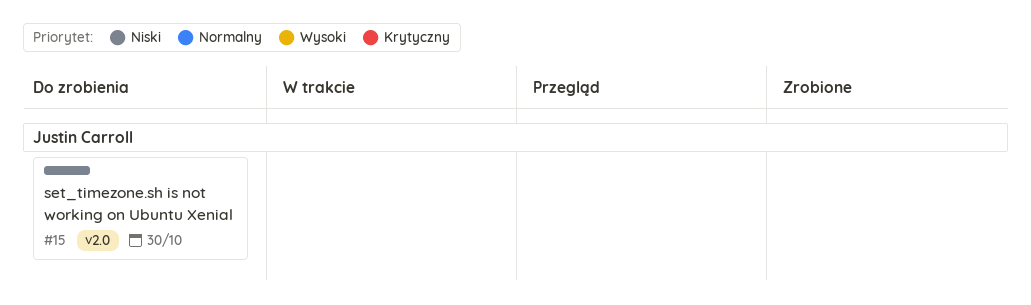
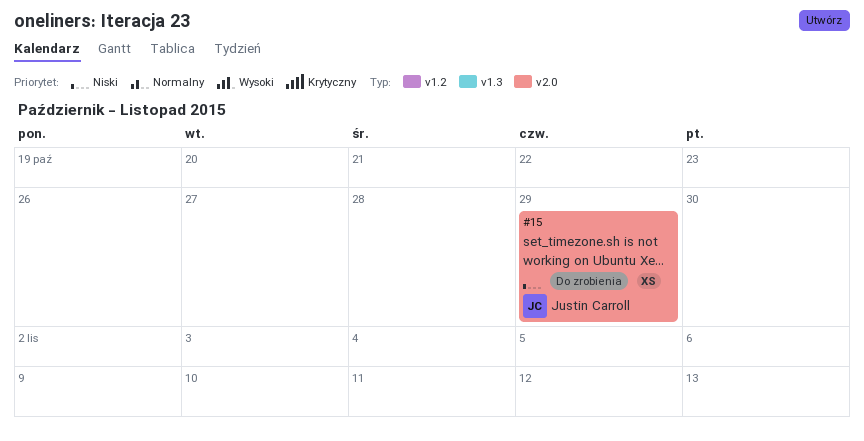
#15, due: Oct 30 -> Oct 29

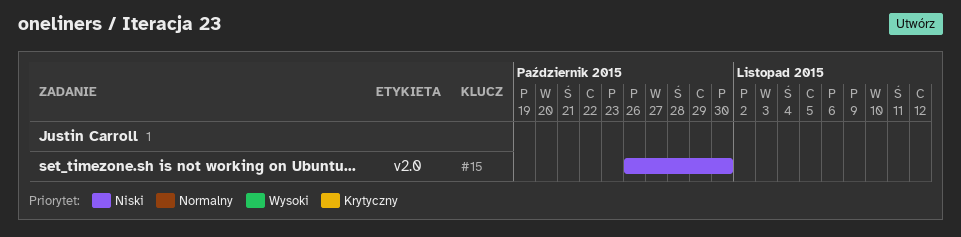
#15, due: Oct 29 -> Oct 30

